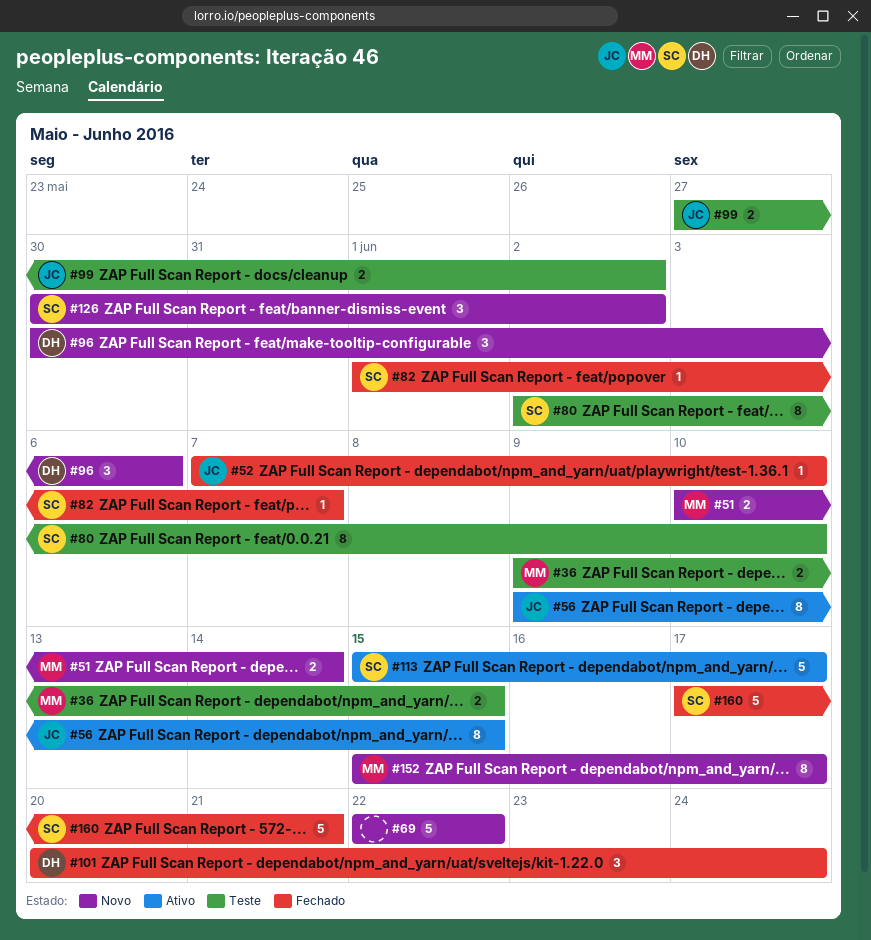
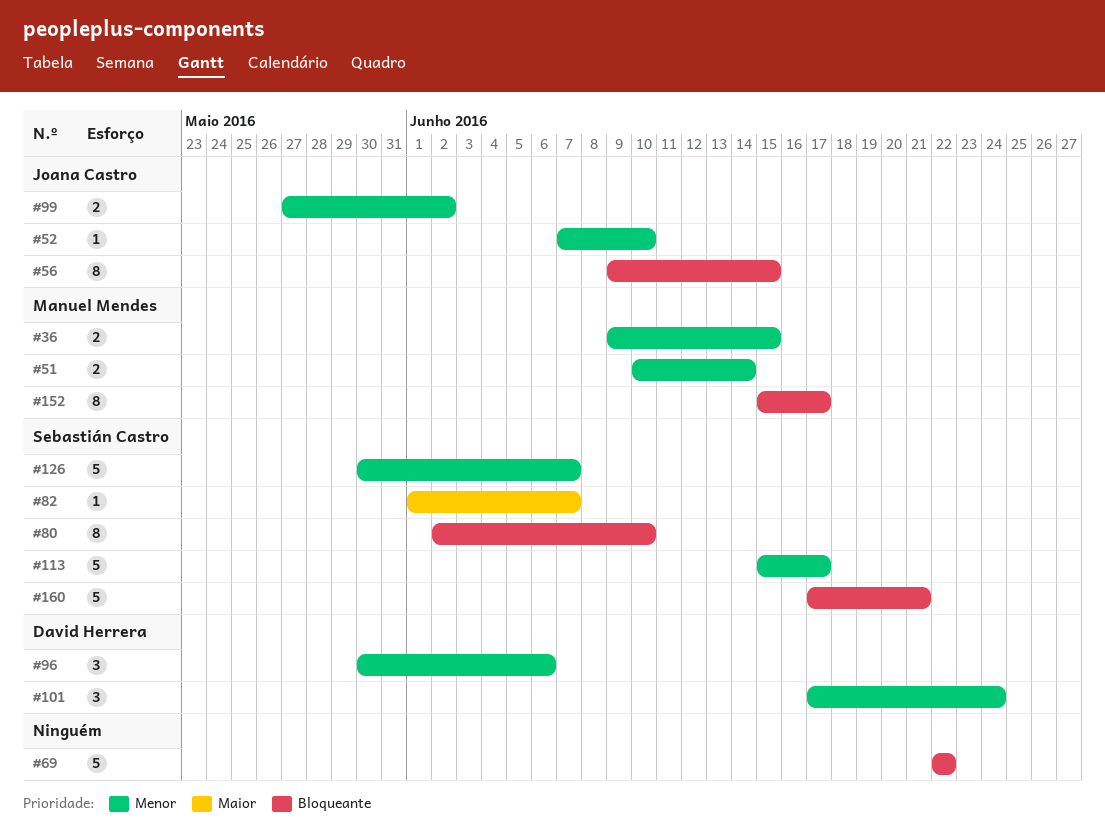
#101, start: Jun 20 -> Jun 17
#126, estimate: 3 -> 5
#126, due: Jun 2 -> Jun 7

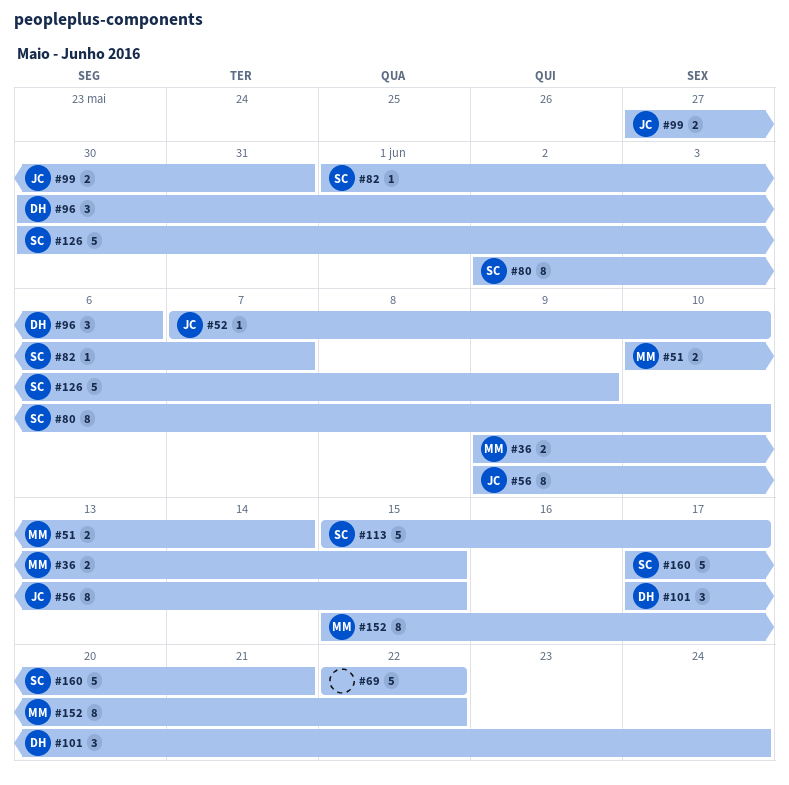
#99, due: Jun 2 -> May 31
#126, due: Jun 7 -> Jun 9
#152, due: Jun 17 -> Jun 22

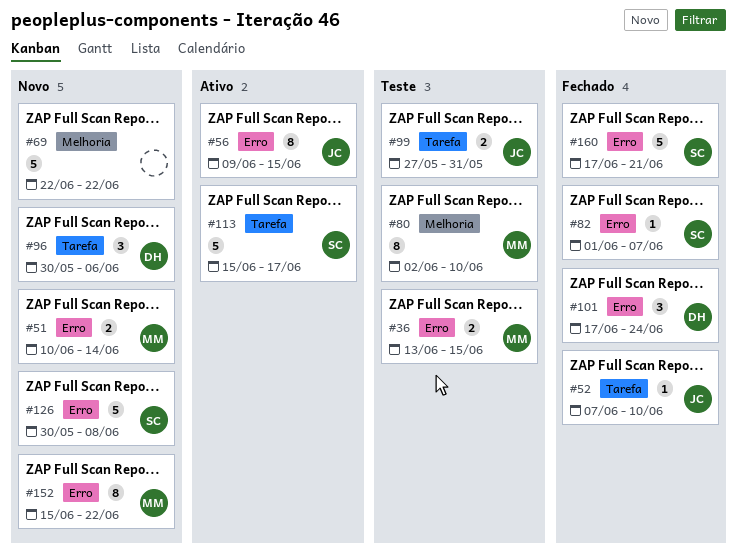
#36, start: Jun 9 -> Jun 13
#80, owner: SC -> MM
#126, due: Jun 9 -> Jun 8

